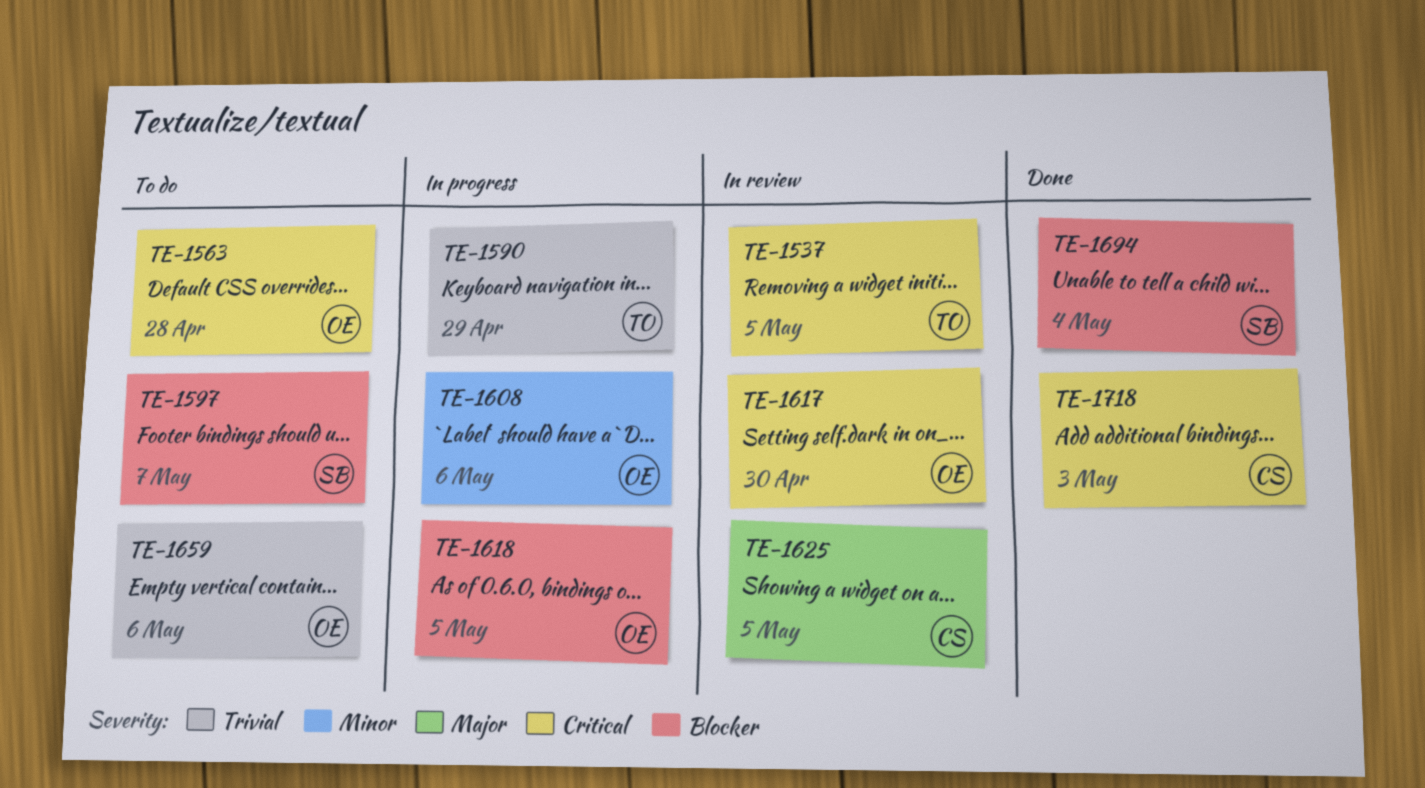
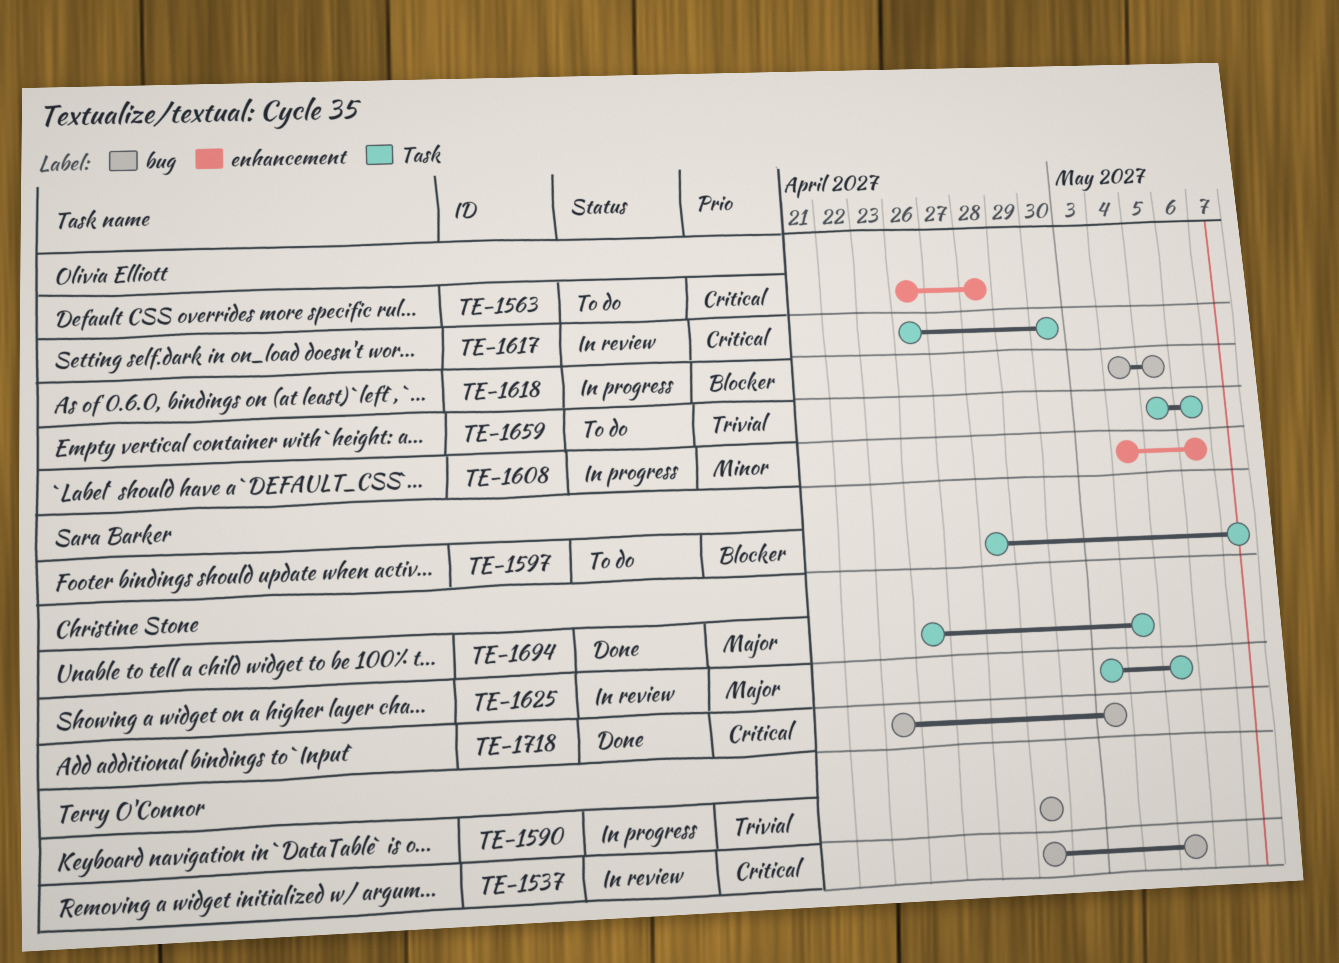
TE-1694, owner: Sara Barker -> Christine Stone
TE-1694, priority: Blocker -> Major

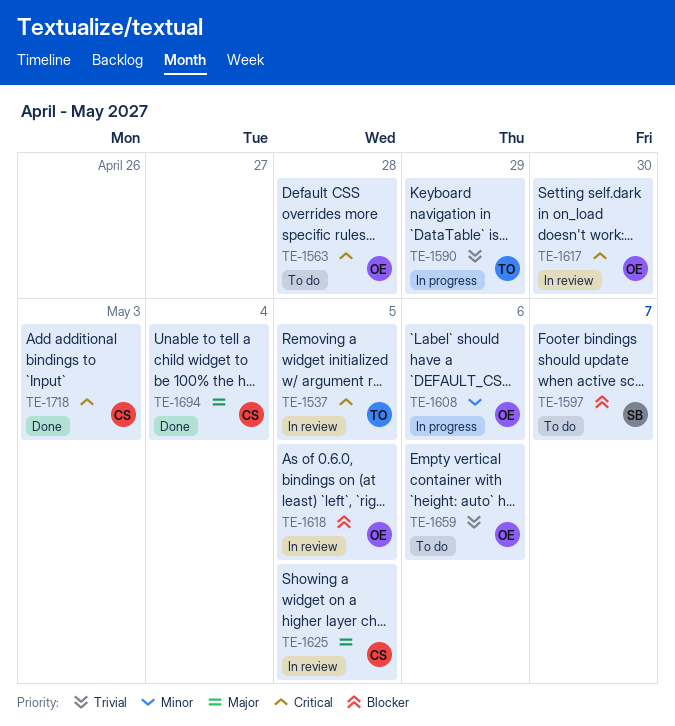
TE-1618, status: In progress -> In review

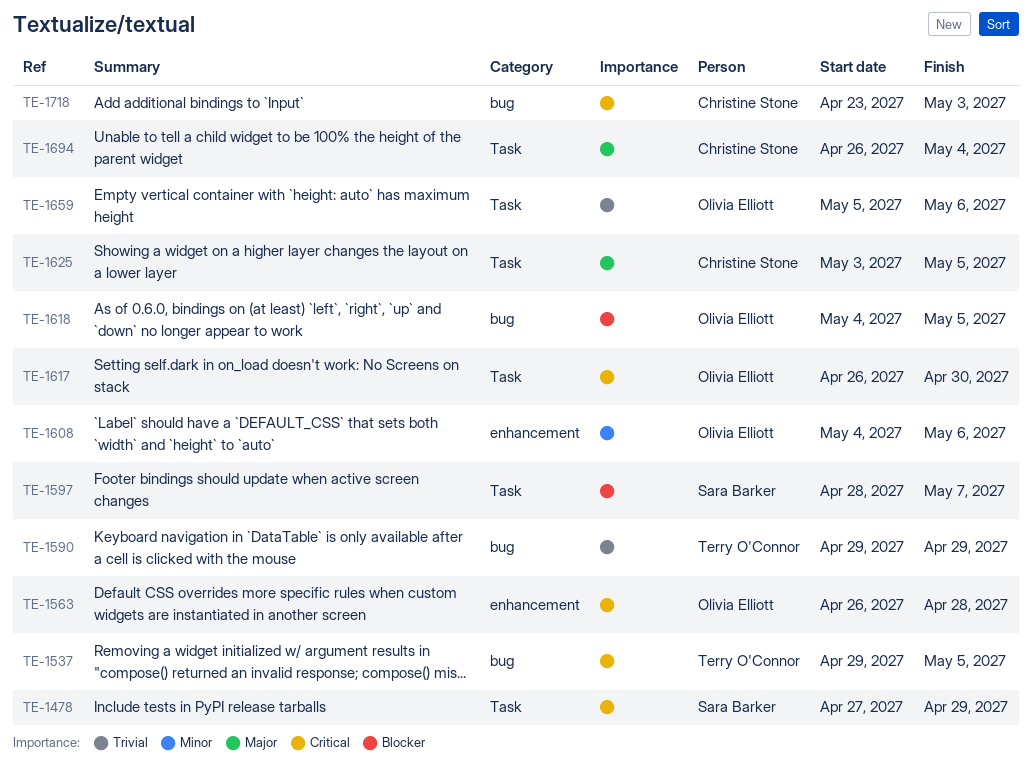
TE-1478: none -> present

